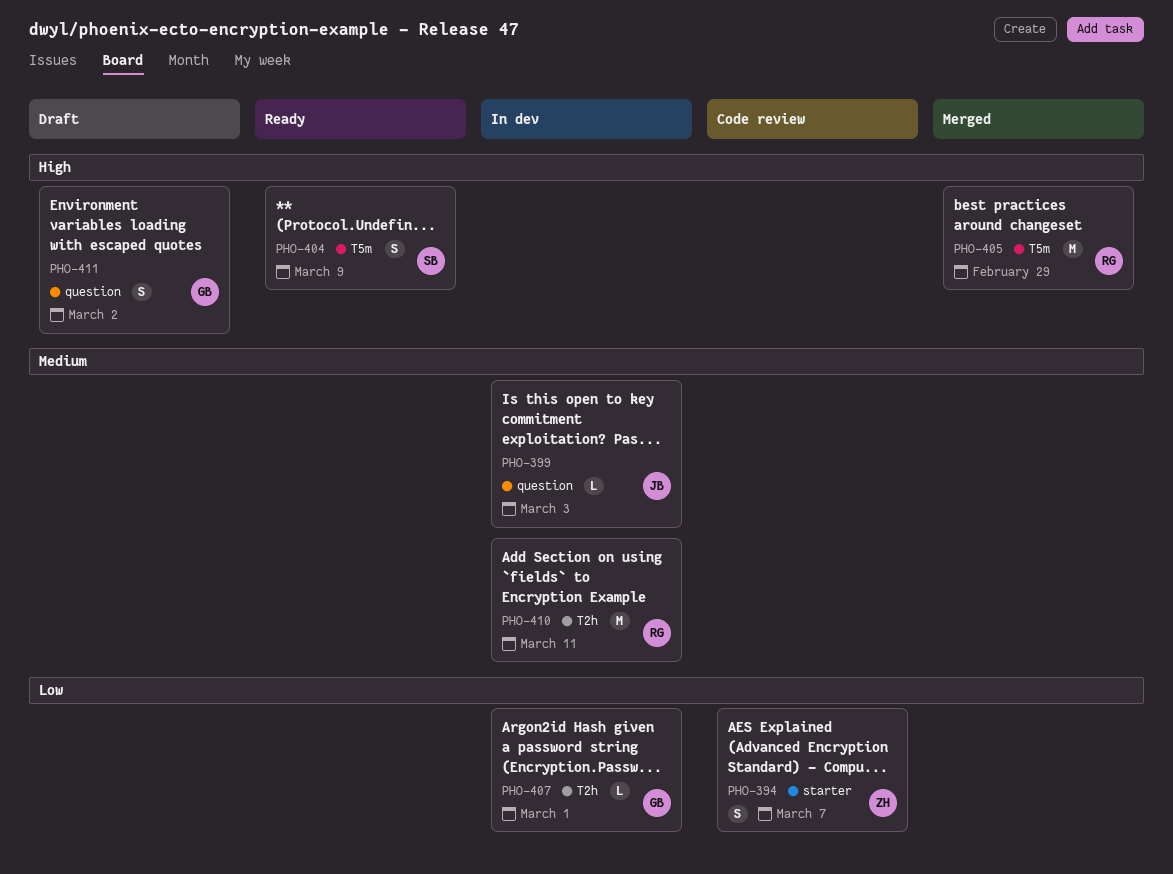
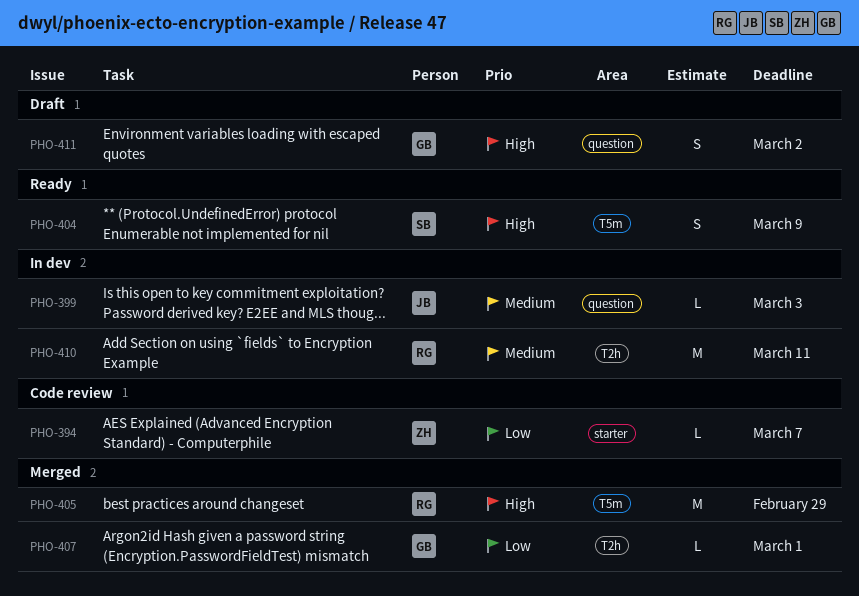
PHO-394, estimate: S -> L
PHO-407, status: In dev -> Merged

